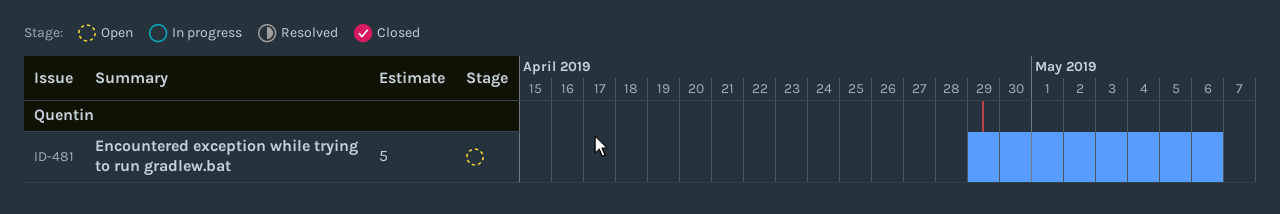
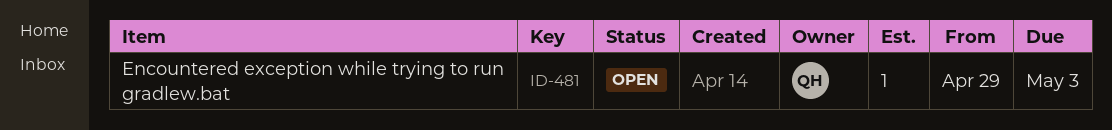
ID-481, estimate: 5 -> 1
ID-481, due: May 6 -> May 3

